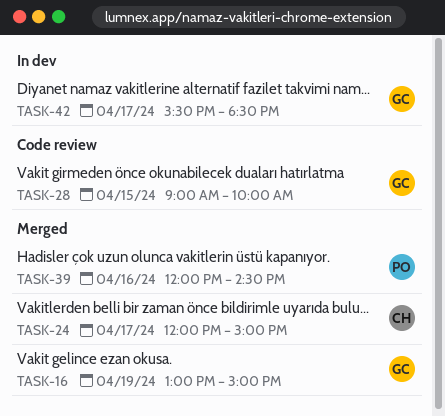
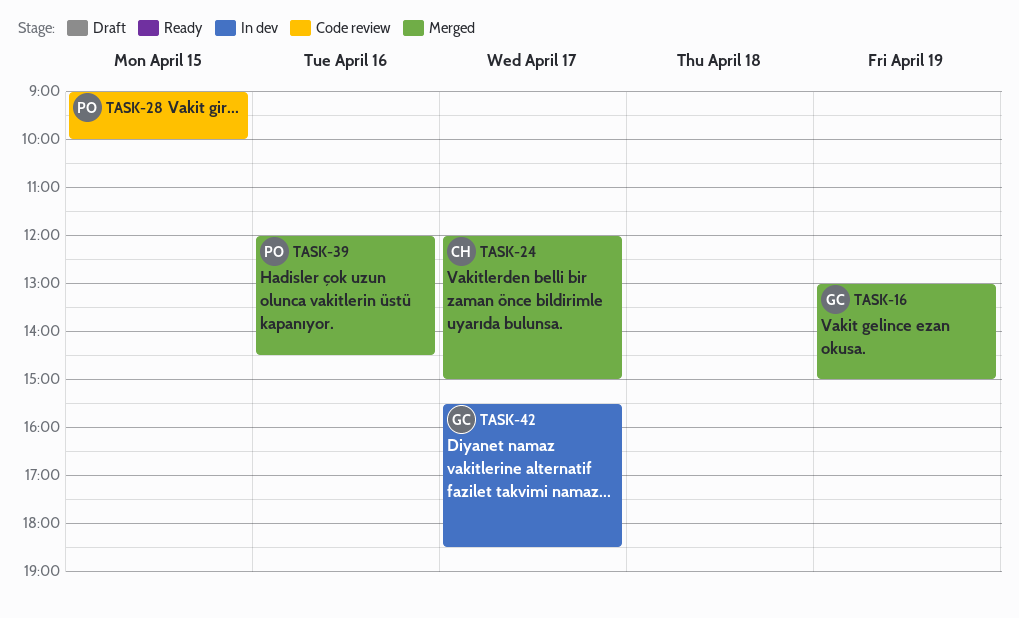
TASK-28, owner: GC -> PO

